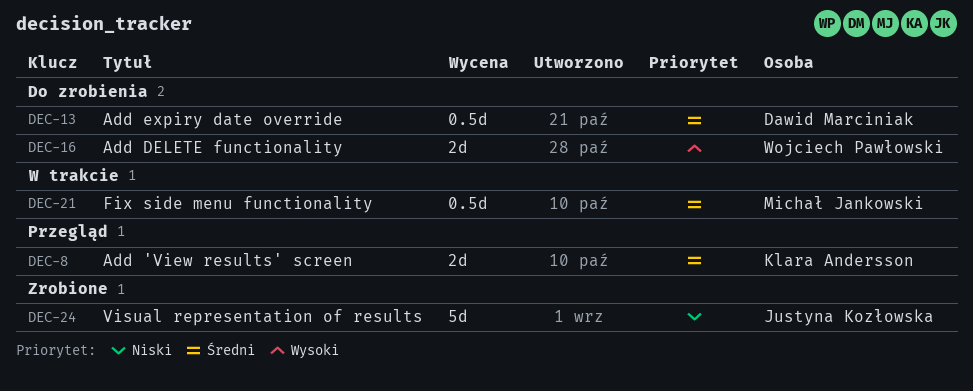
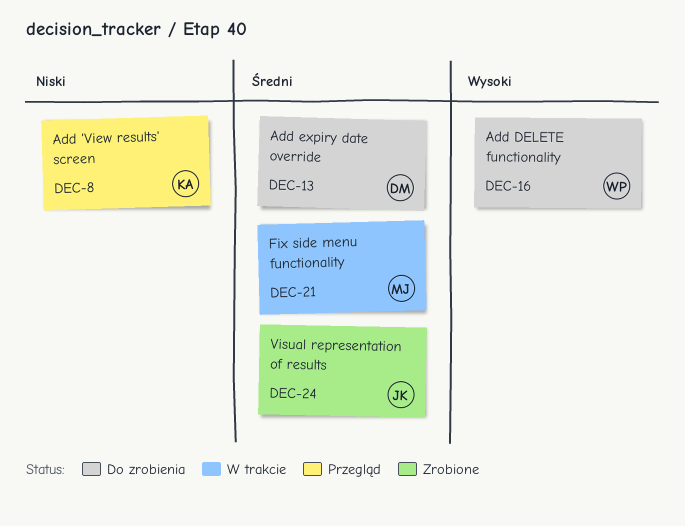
DEC-8, priority: Średni -> Niski
DEC-24, priority: Niski -> Średni

